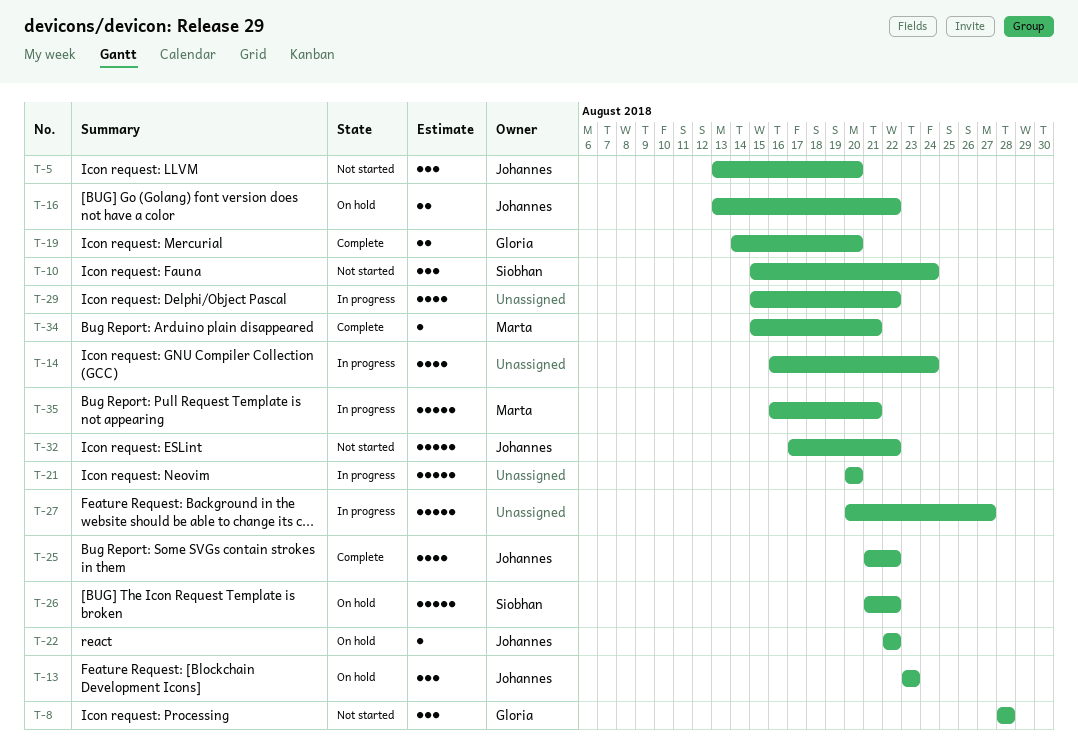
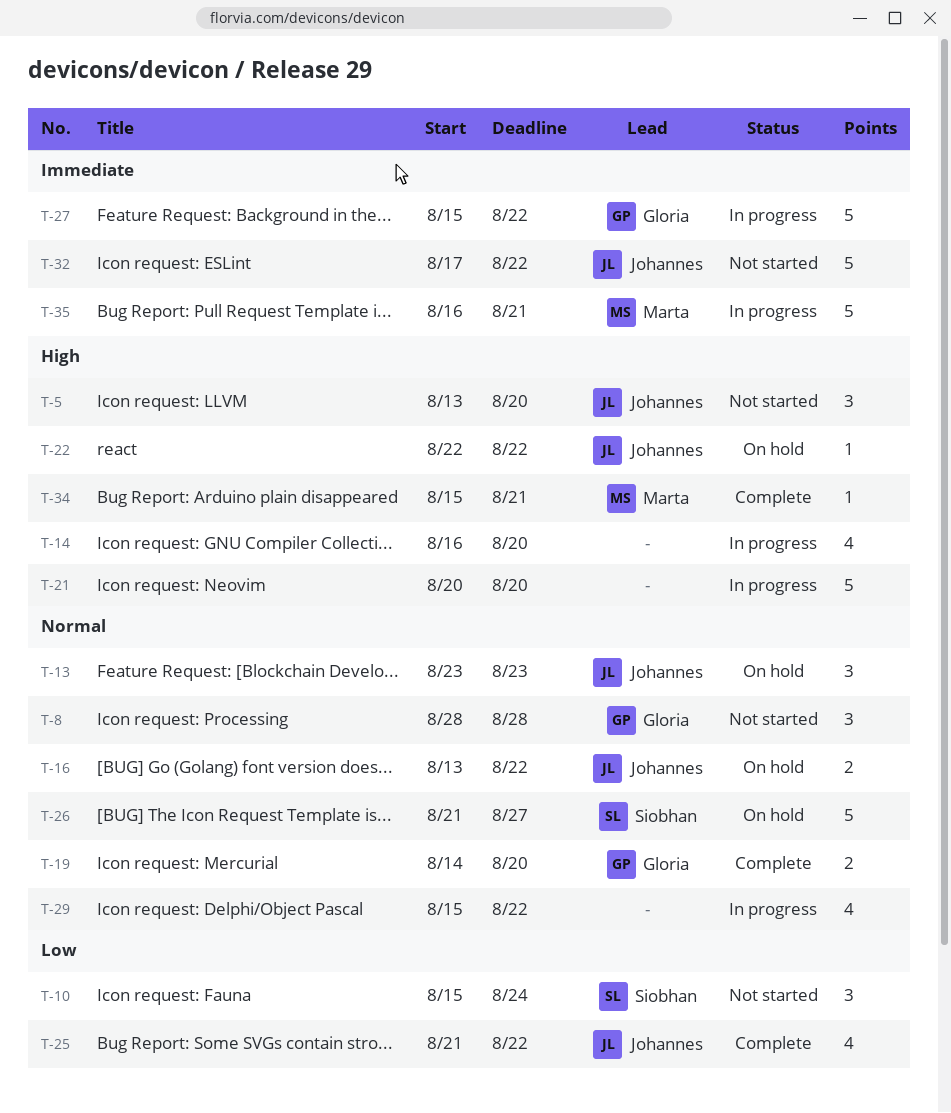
T-14, due: Aug 24 -> Aug 20
T-26, due: Aug 22 -> Aug 27
T-27, owner: none -> Gloria
T-27, start: Aug 20 -> Aug 15
T-27, due: Aug 27 -> Aug 22

